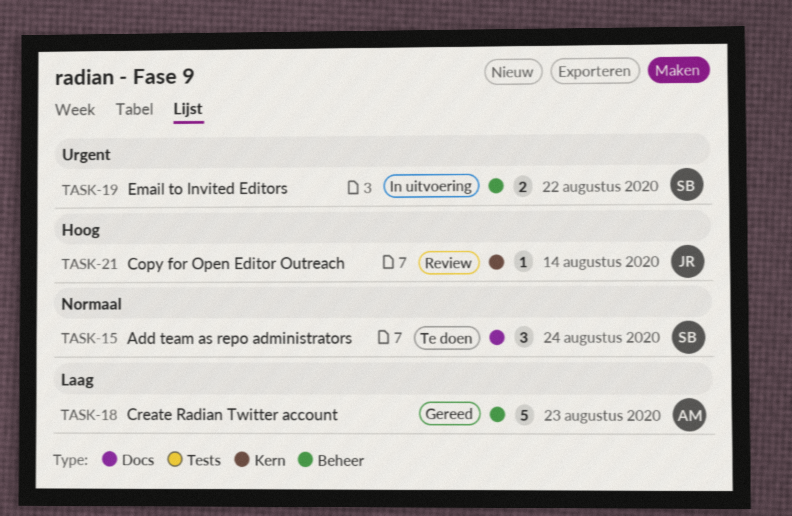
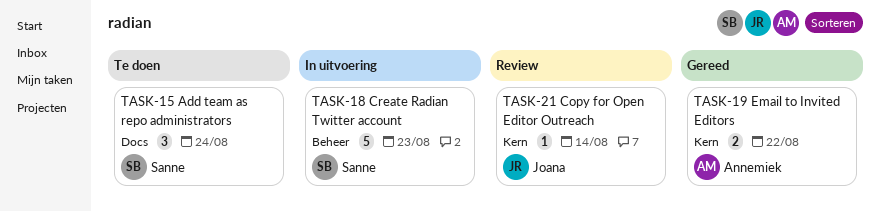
TASK-18, status: Gereed -> In uitvoering
TASK-18, owner: Annemiek -> Sanne
TASK-19, status: In uitvoering -> Gereed
TASK-19, owner: Sanne -> Annemiek
TASK-19, label: Beheer -> Kern

